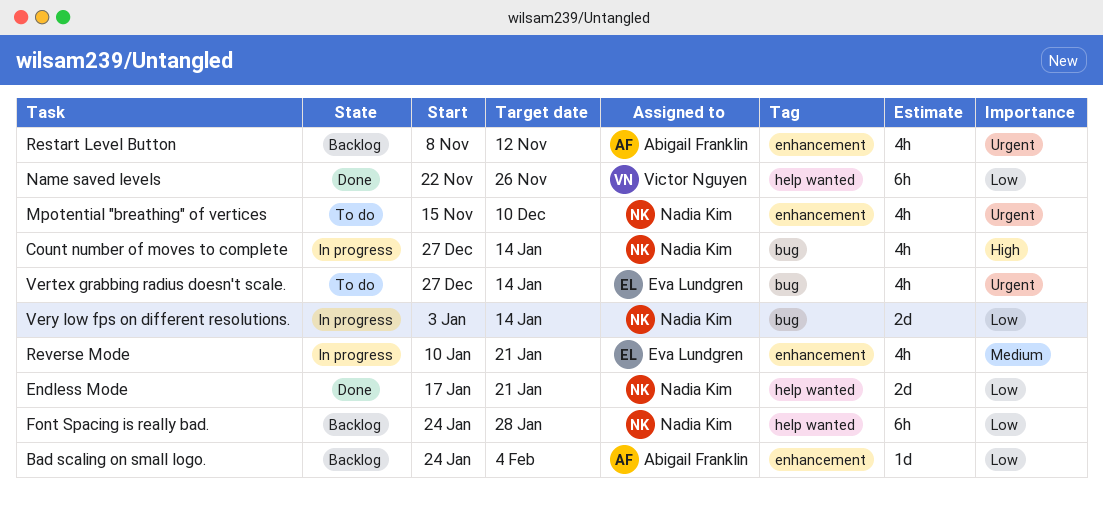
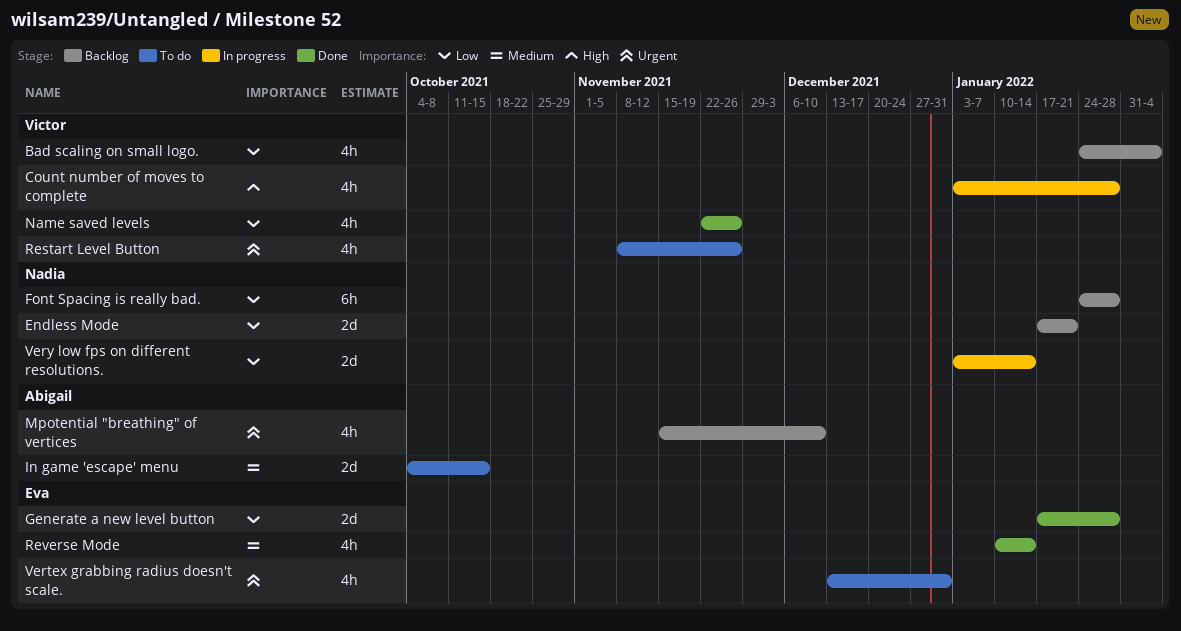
Bad scaling on small logo., owner: Abigail Franklin -> Victor Nguyen
Bad scaling on small logo., estimate: 1d -> 4h
Count number of moves to complete, owner: Nadia Kim -> Victor Nguyen
Count number of moves to complete, start: Dec 27 -> Jan 3
Count number of moves to complete, due: Jan 14 -> Jan 28
Endless Mode, status: Done -> Backlog
Generate a new level button: none -> present
In game 'escape' menu: none -> present
Mpotential "breathing" of vertices, status: To do -> Backlog
Mpotential "breathing" of vertices, owner: Nadia Kim -> Abigail Franklin
Name saved levels, estimate: 6h -> 4h
Restart Level Button, status: Backlog -> To do
Restart Level Button, owner: Abigail Franklin -> Victor Nguyen
Restart Level Button, due: Nov 12 -> Nov 26
Reverse Mode, status: In progress -> Done
Reverse Mode, due: Jan 21 -> Jan 14
Vertex grabbing radius doesn't scale., start: Dec 27 -> Dec 13
Vertex grabbing radius doesn't scale., due: Jan 14 -> Dec 31

